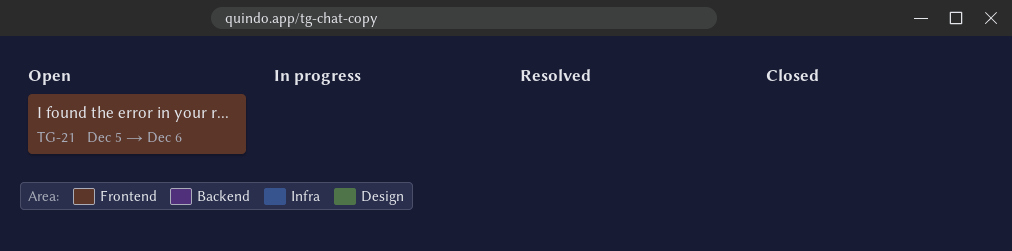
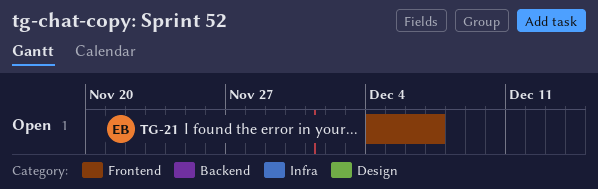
TG-21, start: Dec 5 -> Dec 4
TG-21, due: Dec 6 -> Dec 7

